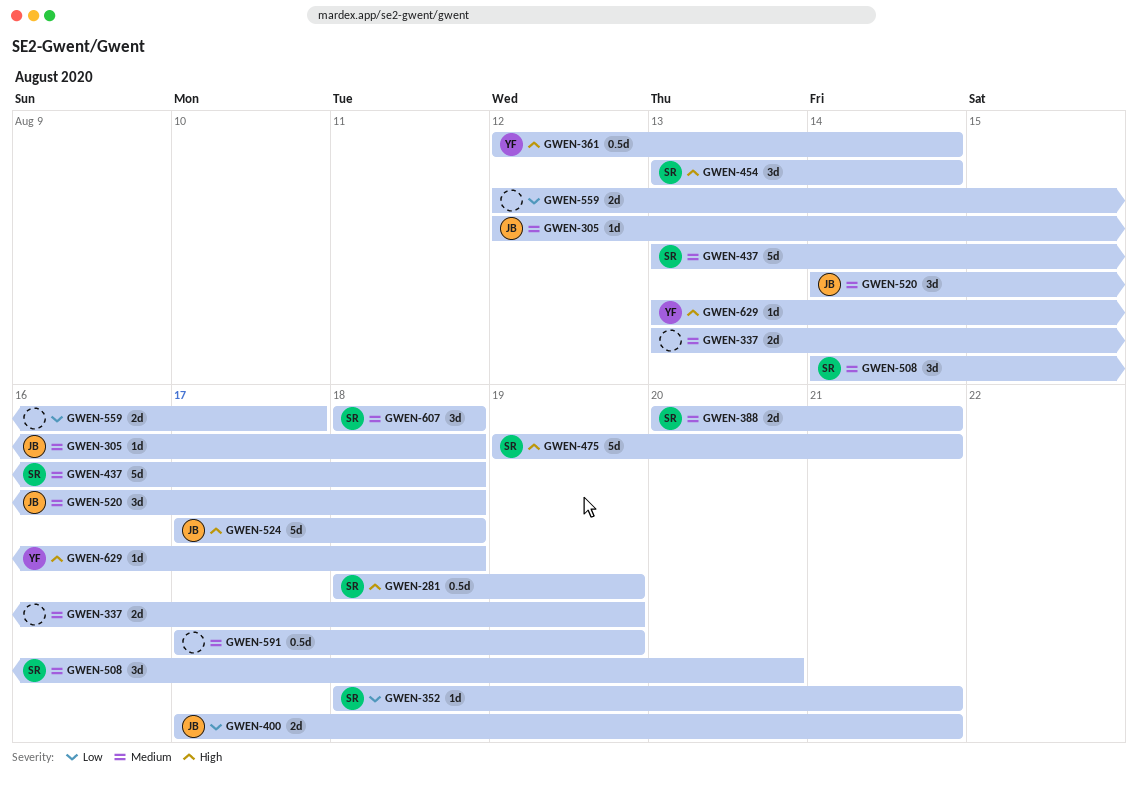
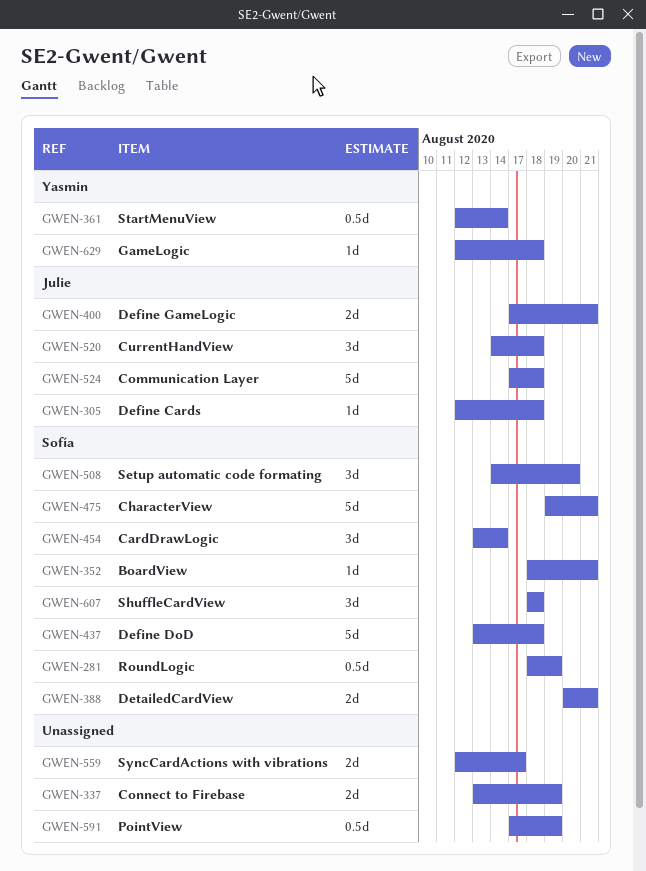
GWEN-629, start: Aug 13 -> Aug 12

